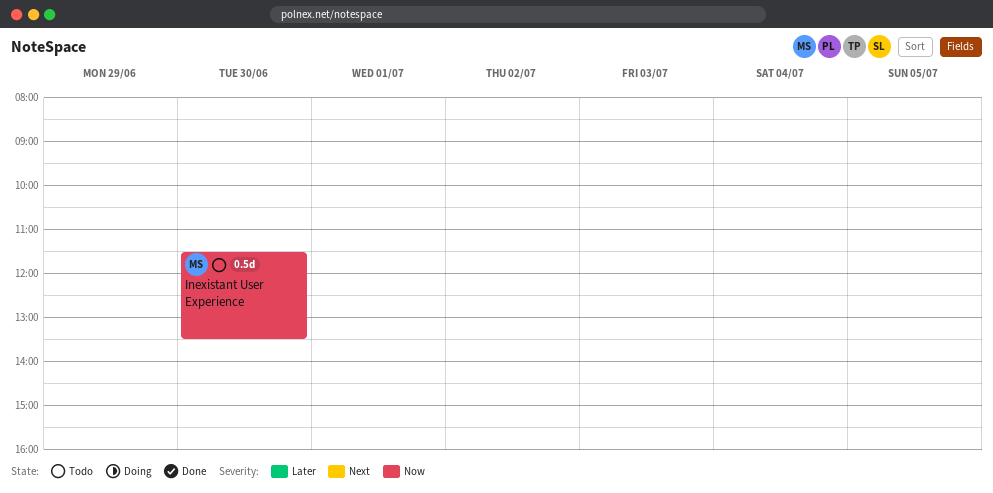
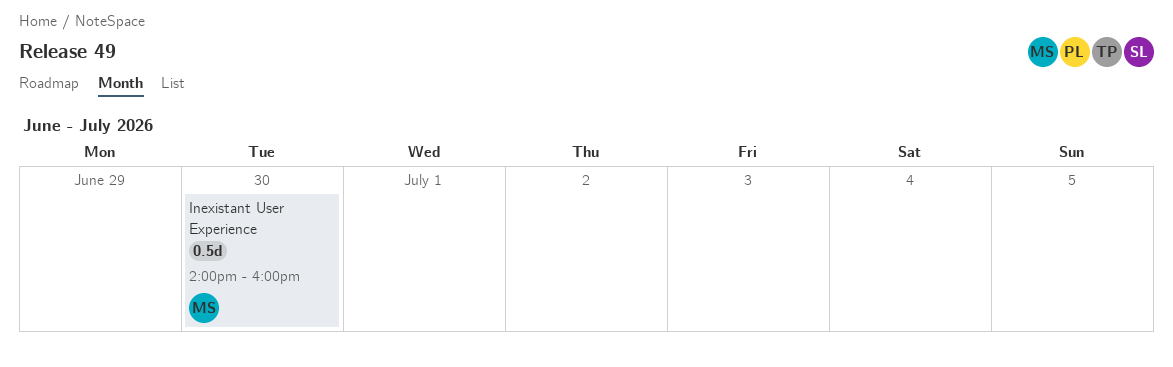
Inexistant User Experience, begins: 11:30 -> 14:00
Inexistant User Experience, ends: 13:30 -> 16:00

